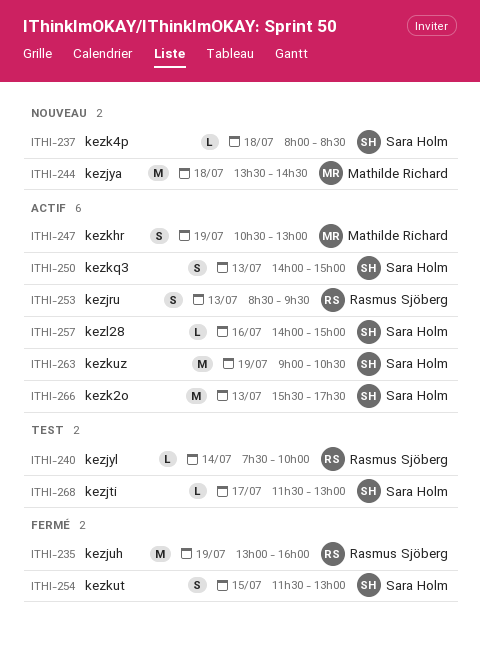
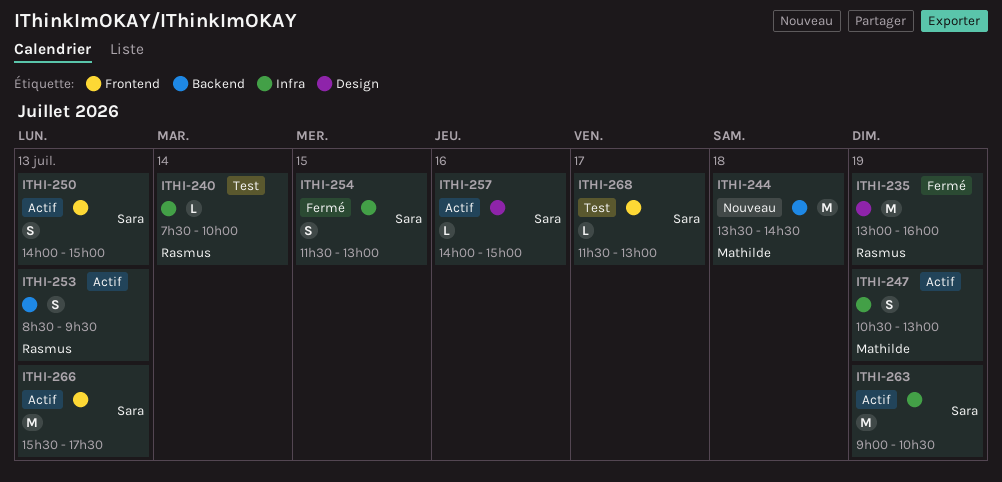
ITHI-237: present -> none

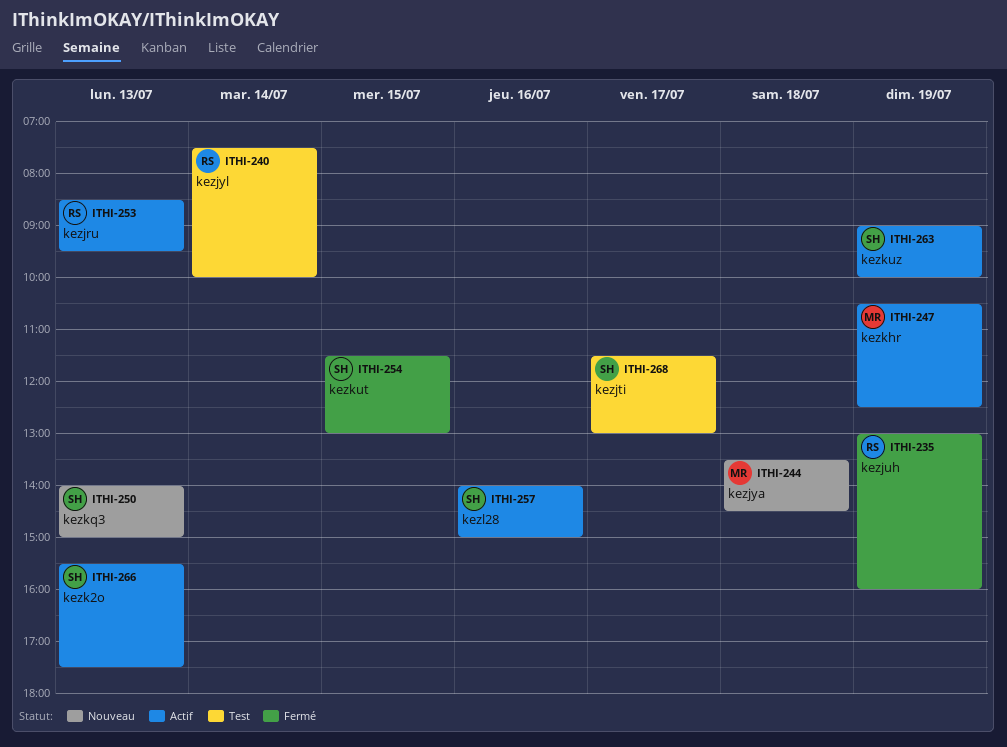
ITHI-247, ends: 13:00 -> 12:30
ITHI-250, status: Actif -> Nouveau
ITHI-263, ends: 10:30 -> 10:00

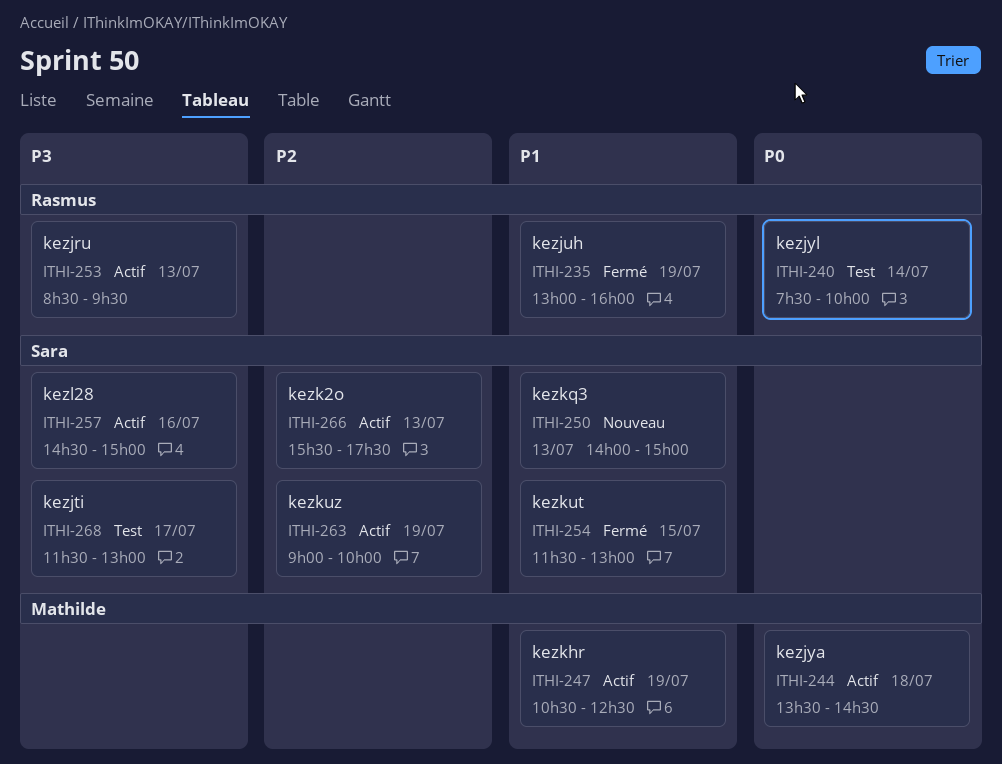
ITHI-244, status: Nouveau -> Actif
ITHI-257, begins: 14:00 -> 14:30

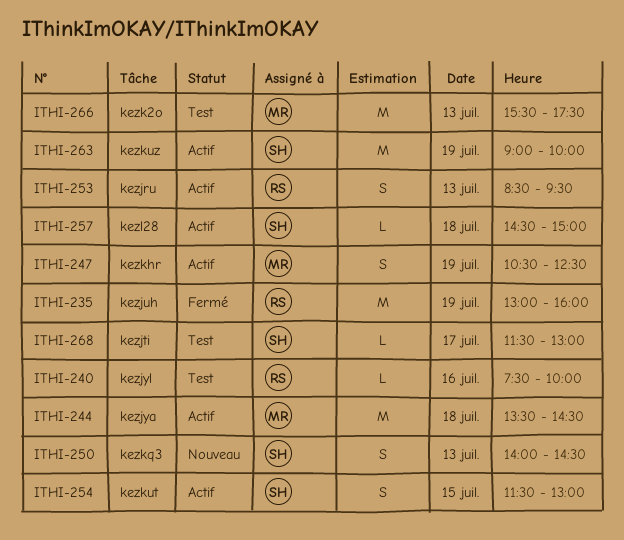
ITHI-240, day: Jul 14 -> Jul 16
ITHI-250, ends: 15:00 -> 14:30
ITHI-254, status: Fermé -> Actif
ITHI-257, day: Jul 16 -> Jul 18
ITHI-266, status: Actif -> Test
ITHI-266, owner: Sara -> Mathilde

